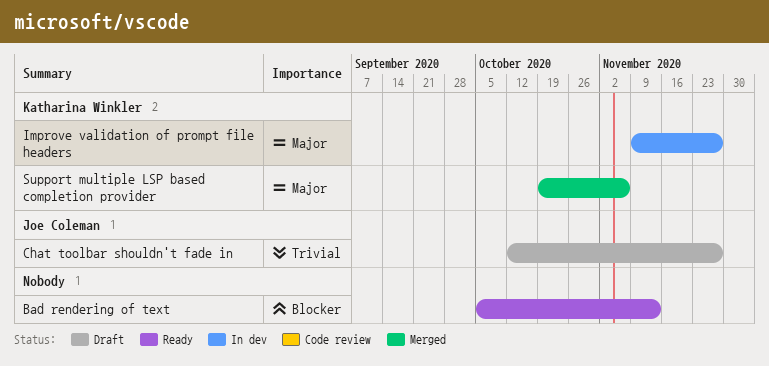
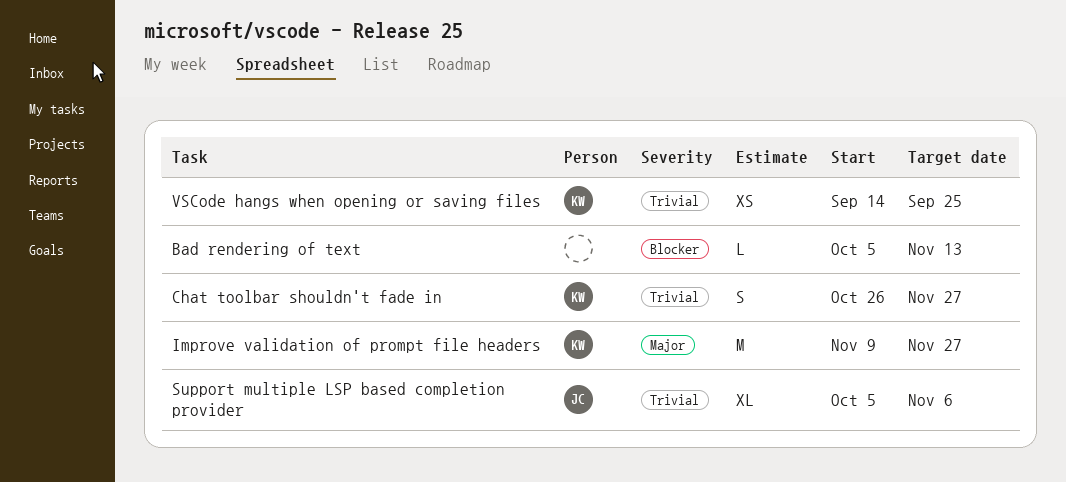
Chat toolbar shouldn't fade in, owner: Joe Coleman -> Katharina Winkler
Chat toolbar shouldn't fade in, start: Oct 12 -> Oct 26
Support multiple LSP based completion provider, owner: Katharina Winkler -> Joe Coleman
Support multiple LSP based completion provider, priority: Major -> Trivial
Support multiple LSP based completion provider, start: Oct 19 -> Oct 5
VSCode hangs when opening or saving files: none -> present

